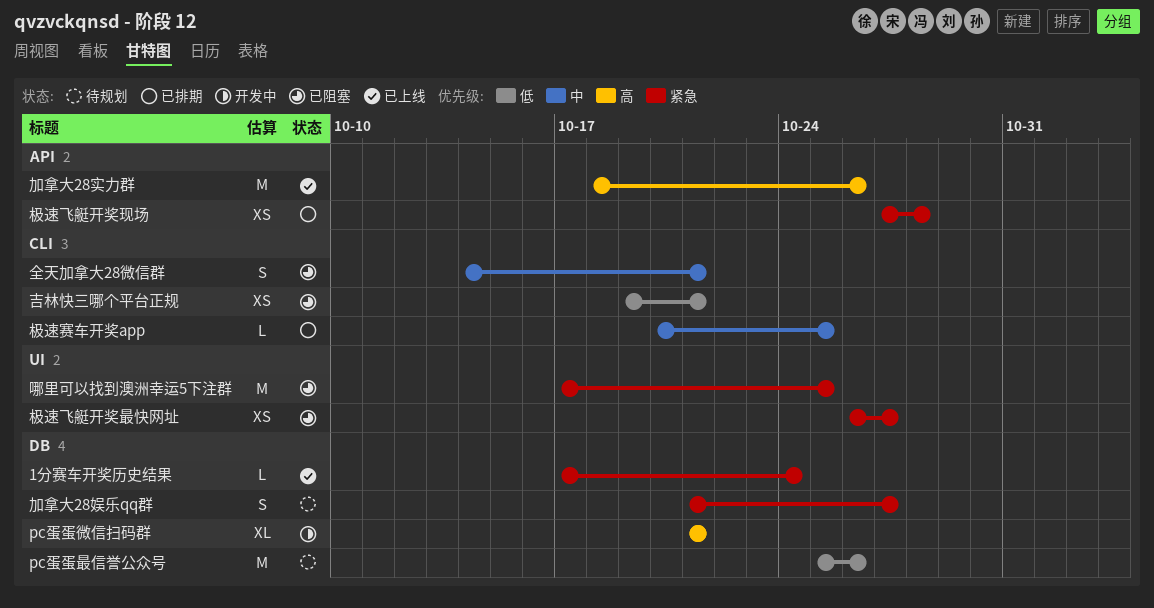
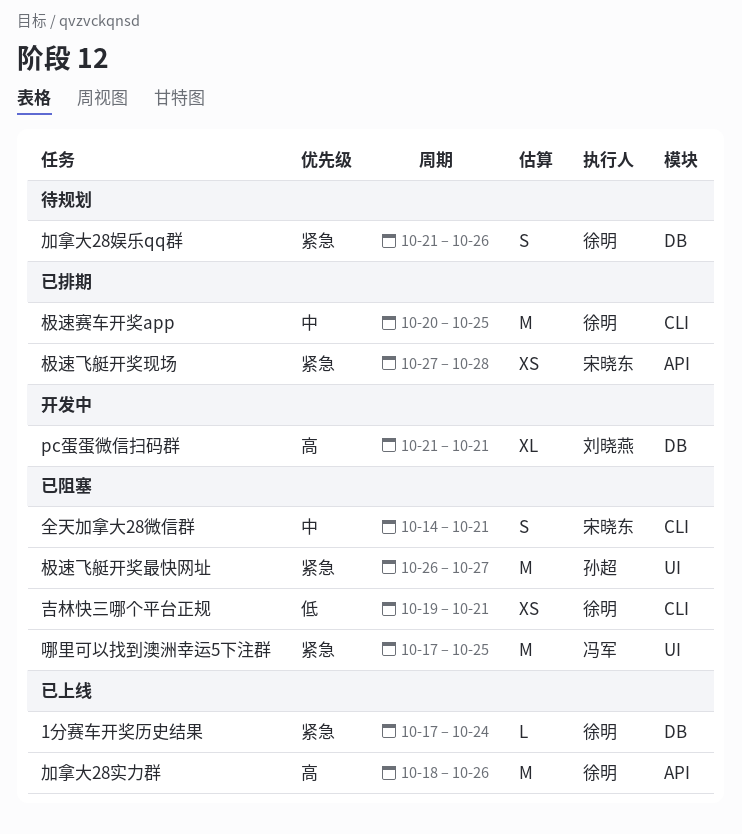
pc蛋蛋最信誉公众号: present -> none
加拿大28娱乐qq群, due: Oct 27 -> Oct 26
极速赛车开奖app, estimate: L -> M
极速飞艇开奖最快网址, estimate: XS -> M

